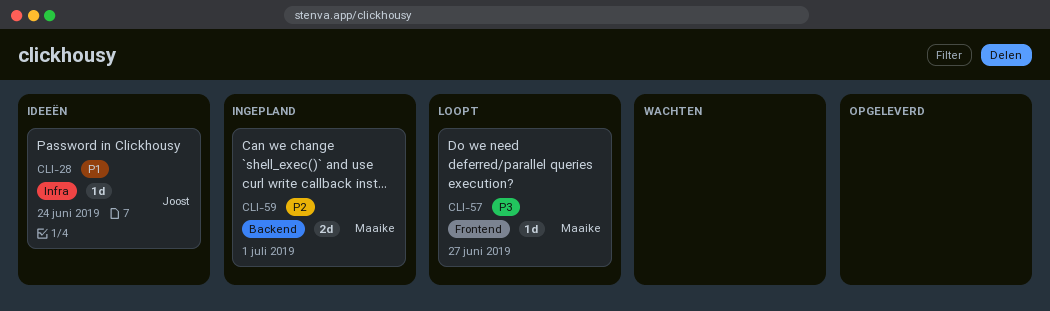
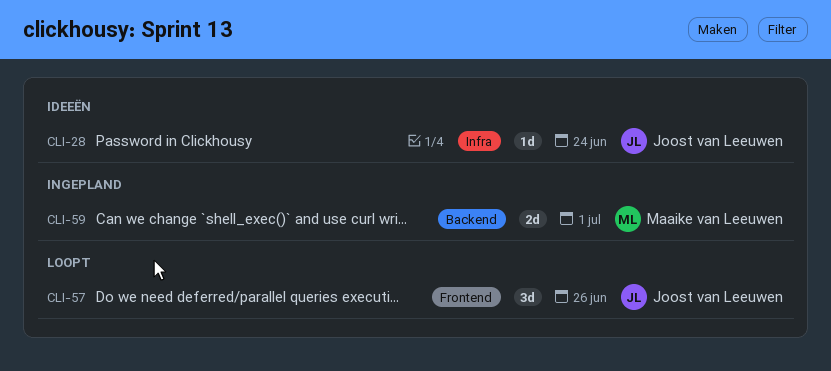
CLI-57, owner: Maaike van Leeuwen -> Joost van Leeuwen
CLI-57, estimate: 1d -> 3d
CLI-57, due: Jun 27 -> Jun 26

